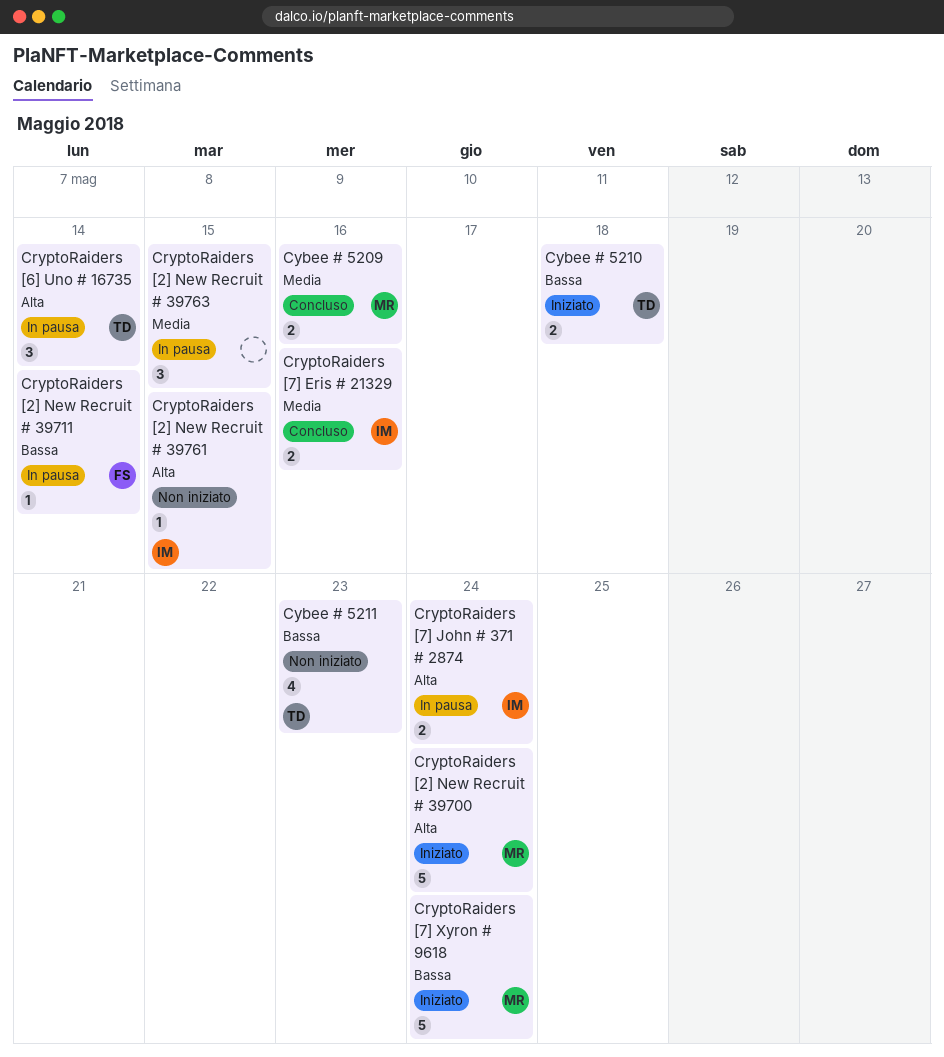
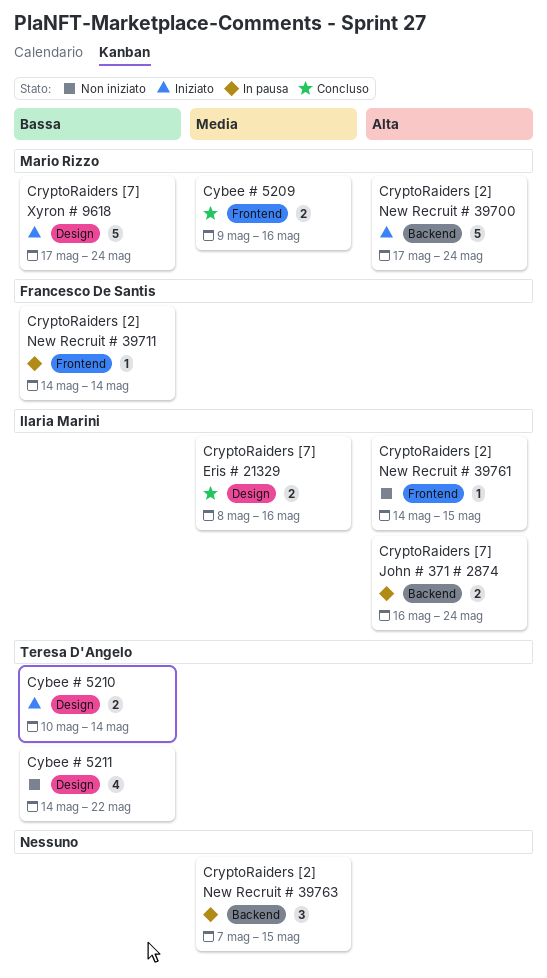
CryptoRaiders [6] Uno # 16735: present -> none
Cybee # 5210, due: May 18 -> May 14
Cybee # 5211, due: May 23 -> May 22

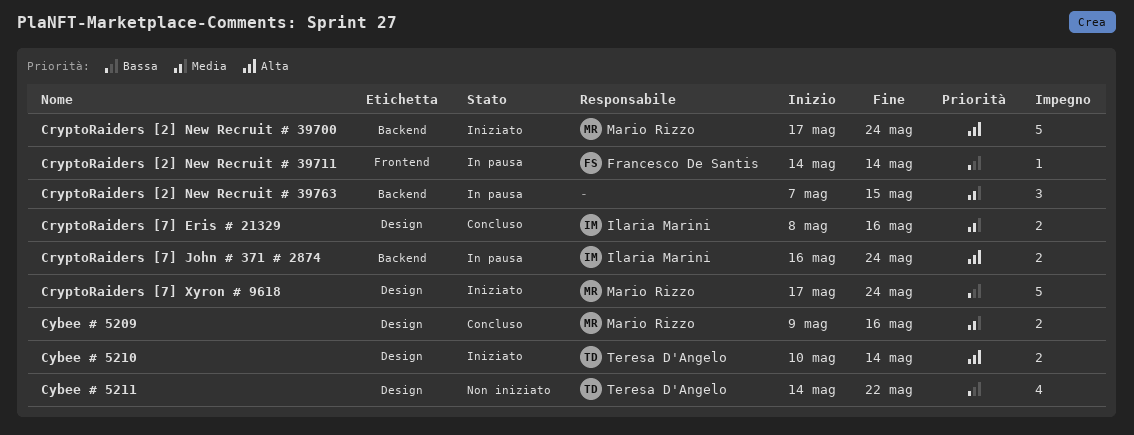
CryptoRaiders [2] New Recruit # 39761: present -> none
Cybee # 5209, label: Frontend -> Design
Cybee # 5210, priority: Bassa -> Alta

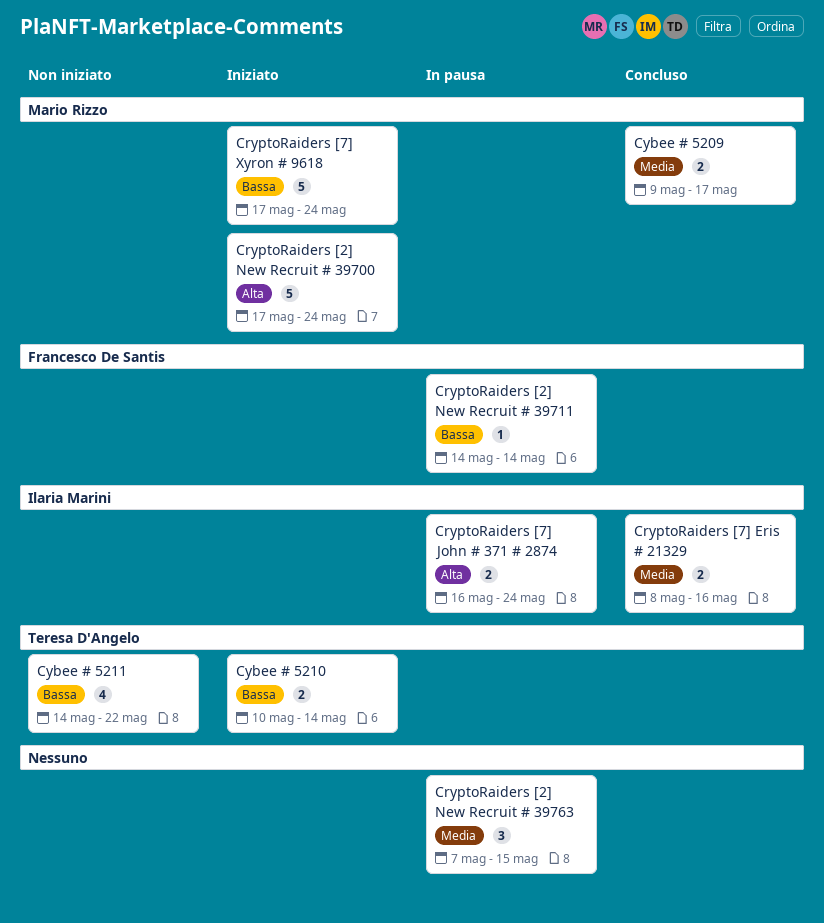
Cybee # 5209, due: May 16 -> May 17
Cybee # 5210, priority: Alta -> Bassa

